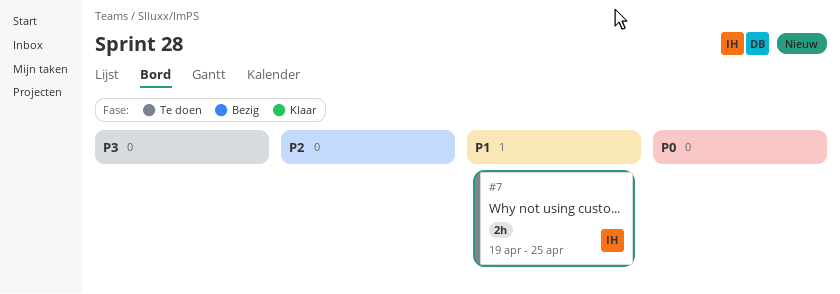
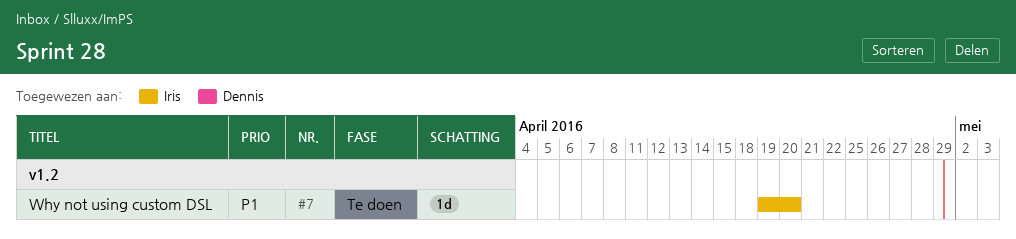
#7, estimate: 2h -> 1d
#7, due: Apr 25 -> Apr 20

